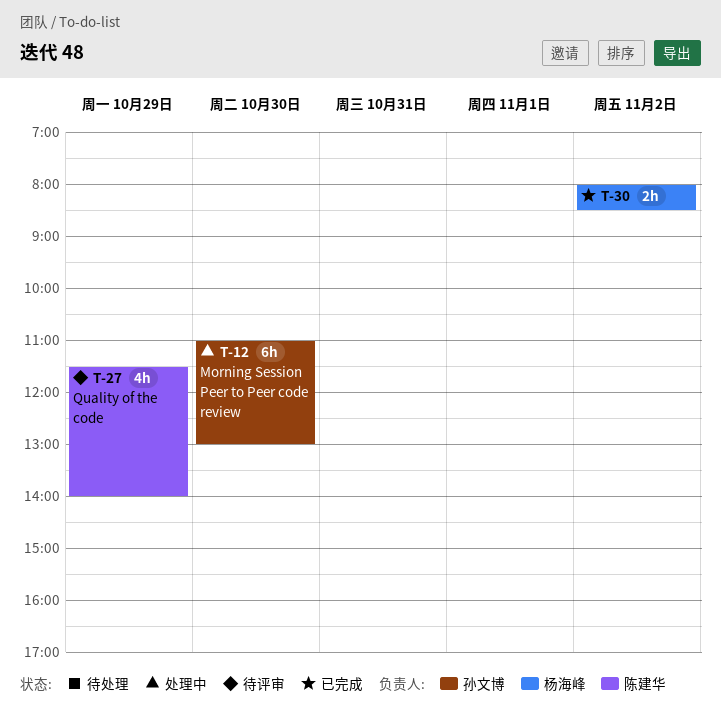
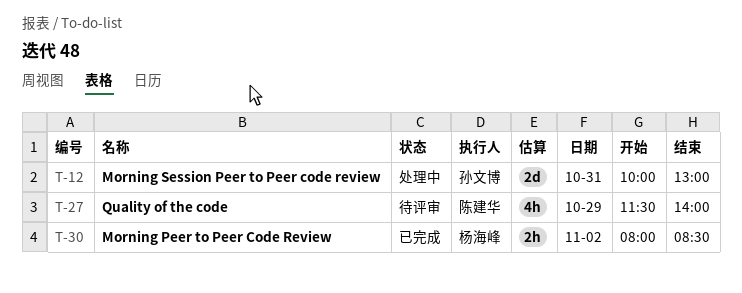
T-12, estimate: 6h -> 2d
T-12, day: Oct 30 -> Oct 31
T-12, begins: 11:00 -> 10:00

